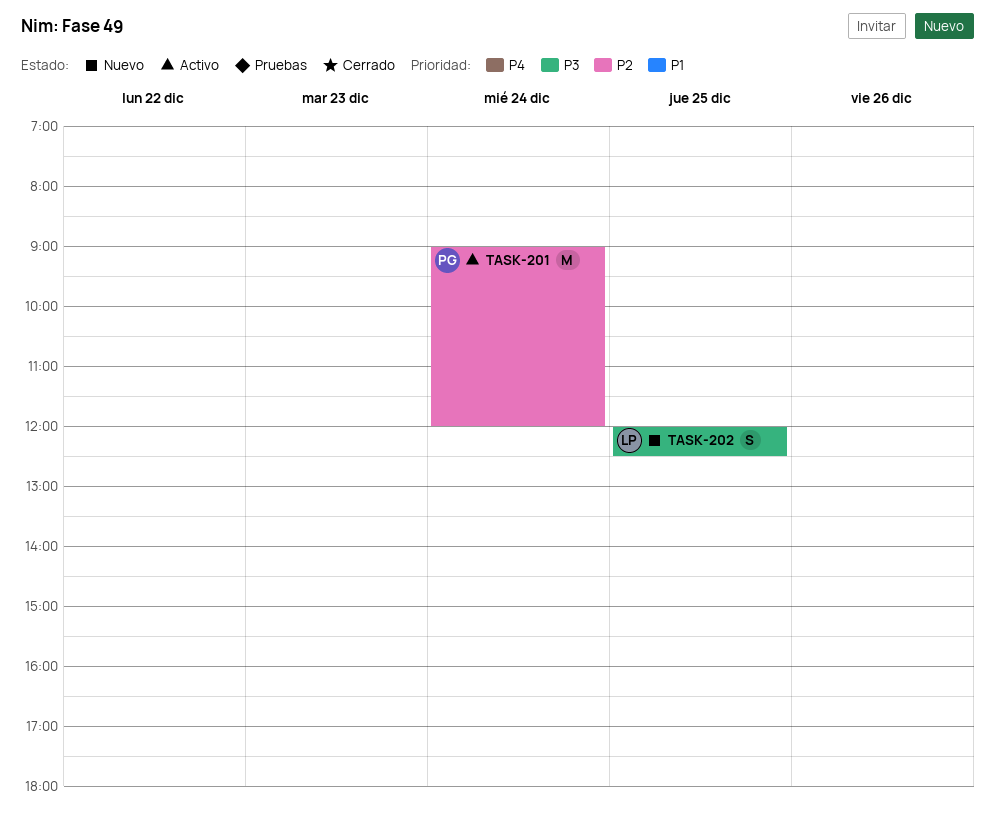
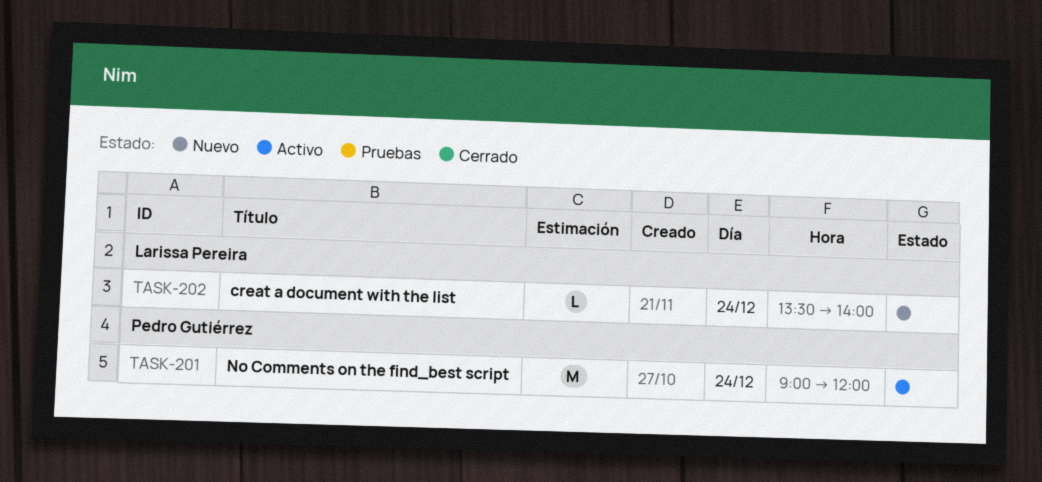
TASK-202, estimate: S -> L
TASK-202, day: Dec 25 -> Dec 24
TASK-202, begins: 12:00 -> 13:30
TASK-202, ends: 12:30 -> 14:00

